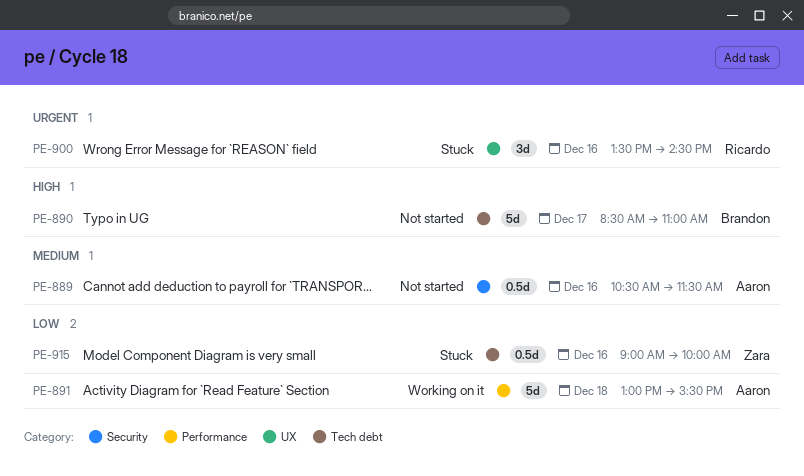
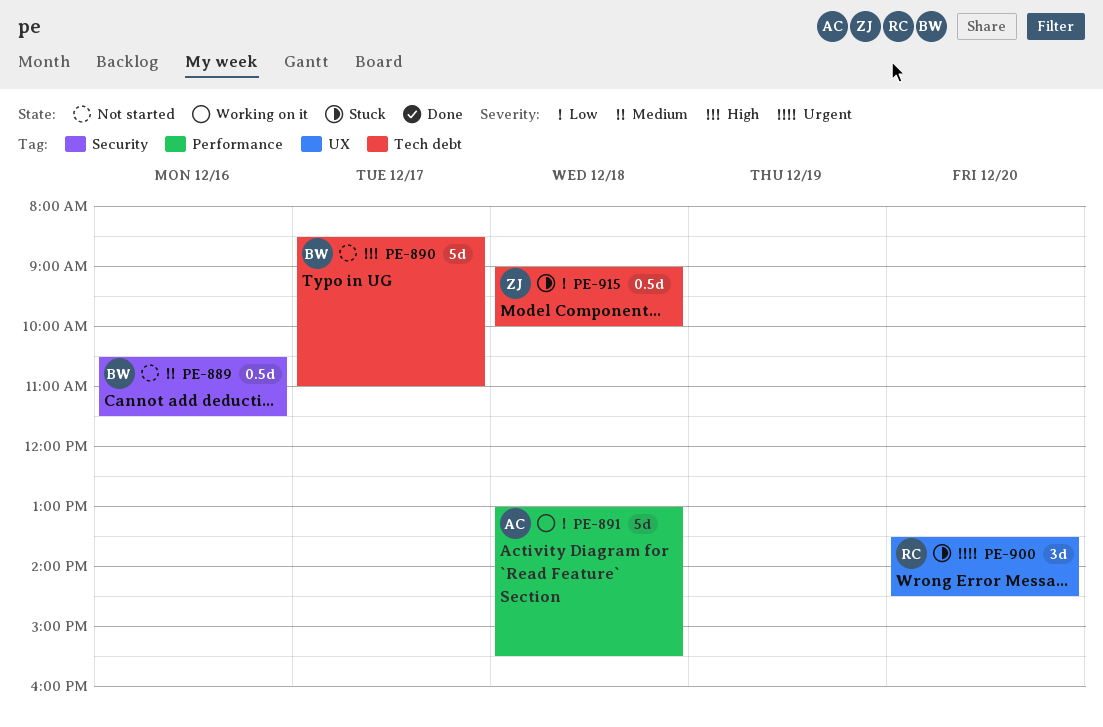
PE-889, owner: Aaron -> Brandon
PE-900, day: Dec 16 -> Dec 20
PE-915, day: Dec 16 -> Dec 18

